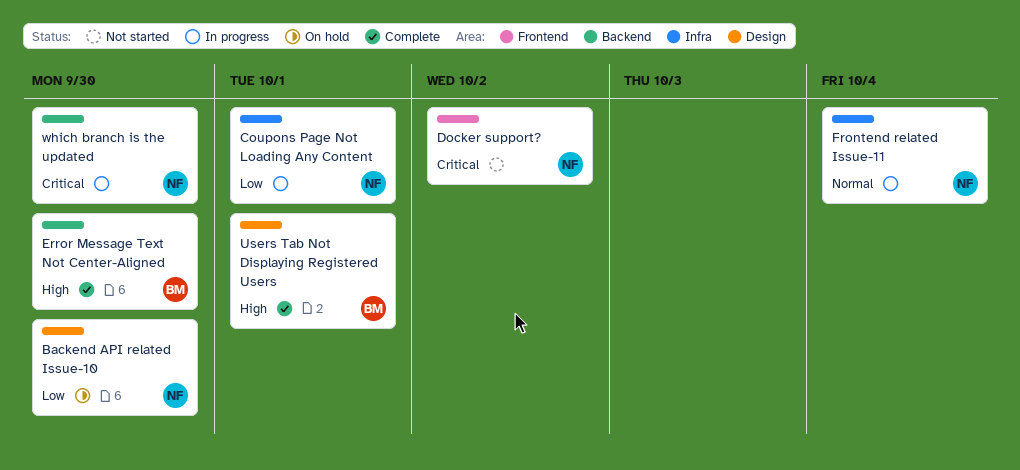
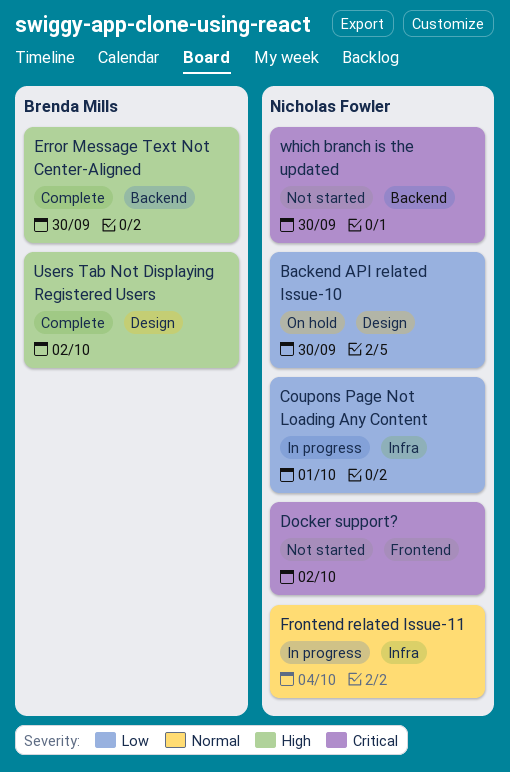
Users Tab Not Displaying Registered Users, due: Oct 1 -> Oct 2
which branch is the updated, status: In progress -> Not started

